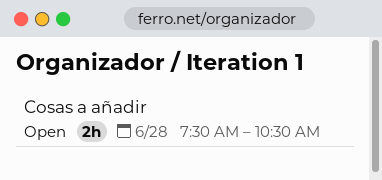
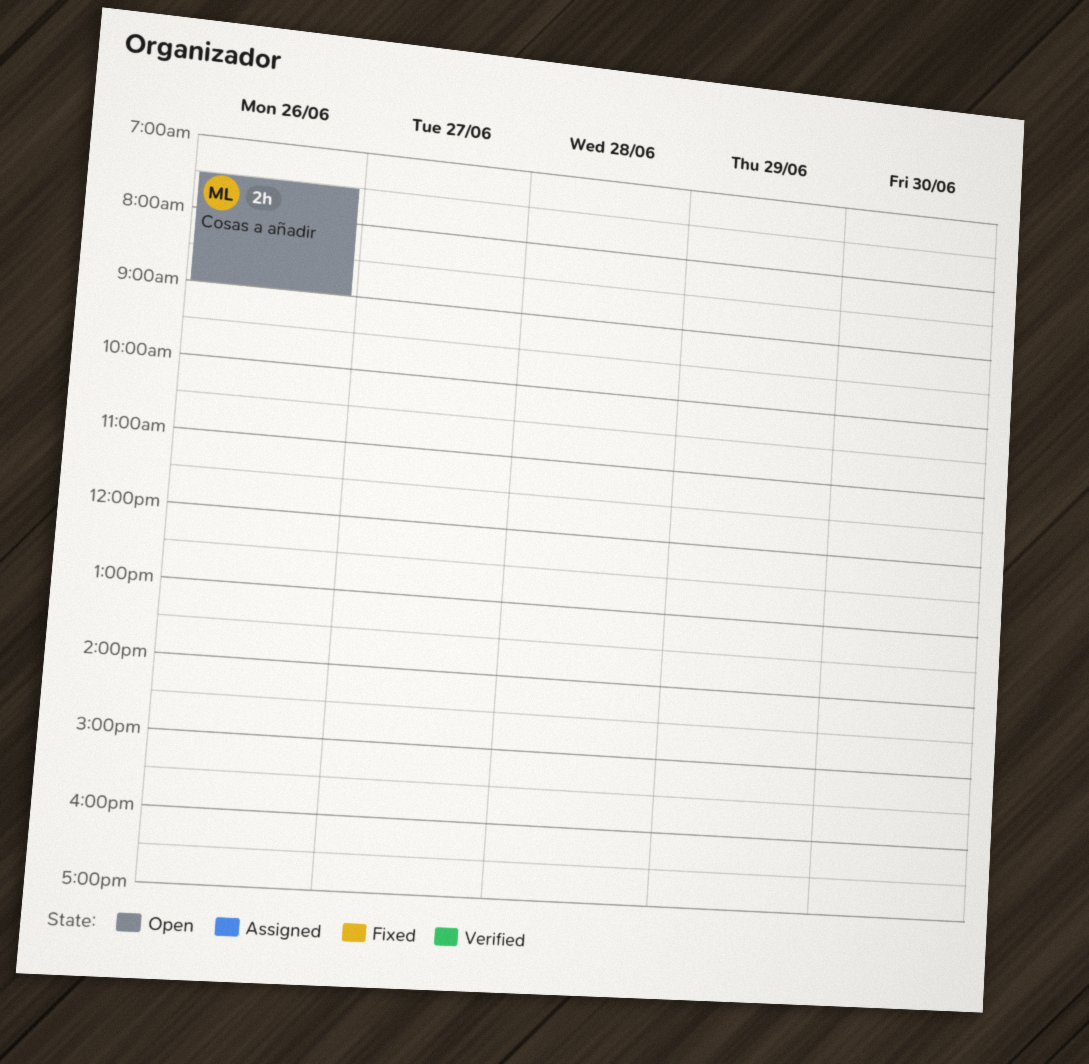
Cosas a añadir, day: Jun 28 -> Jun 26
Cosas a añadir, ends: 10:30 -> 09:00

